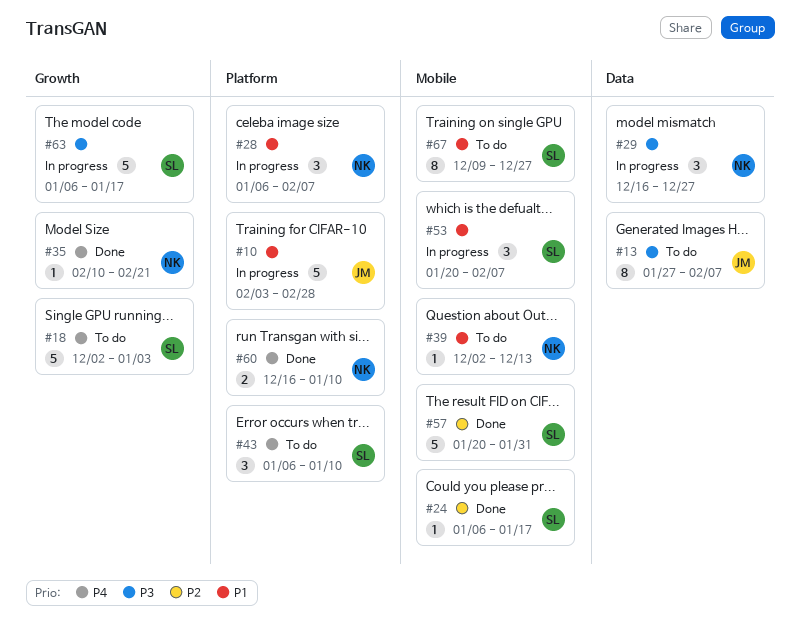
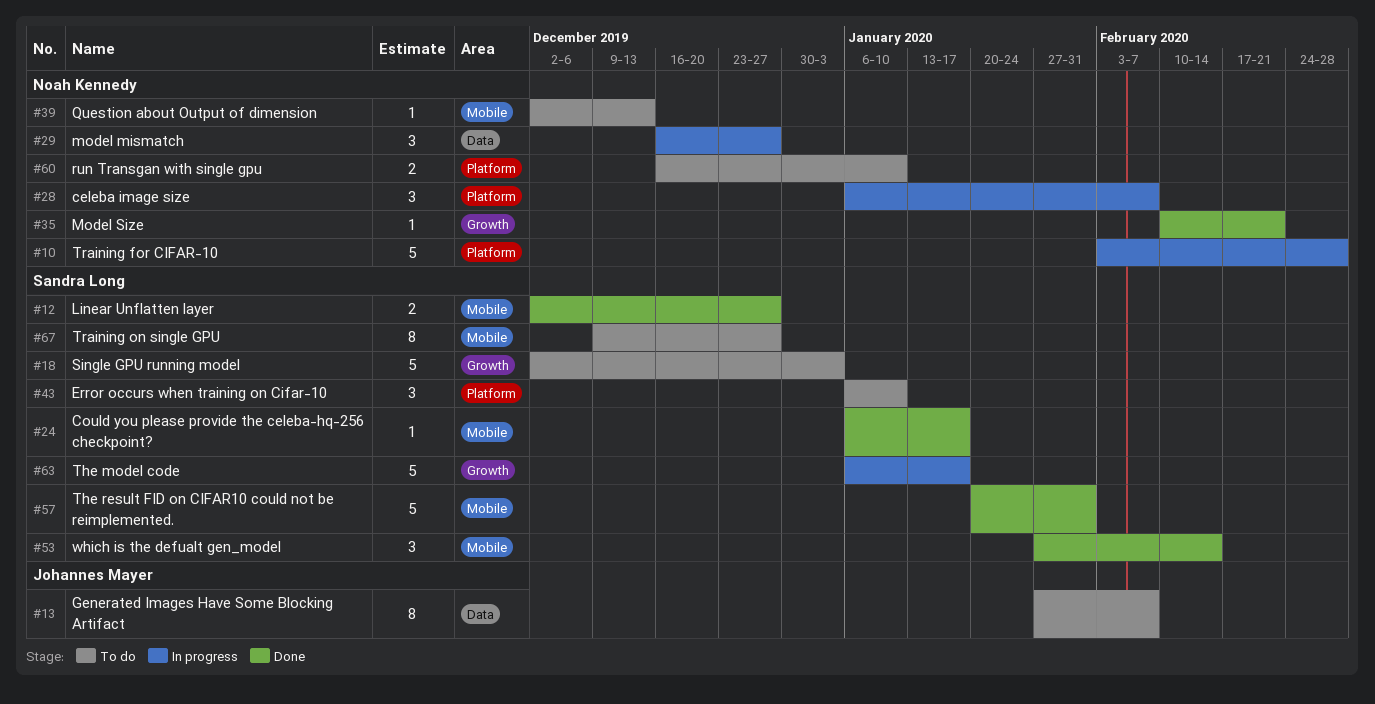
#10, owner: Johannes Mayer -> Noah Kennedy
#12: none -> present
#53, status: In progress -> Done
#53, start: Jan 20 -> Jan 27
#53, due: Feb 7 -> Feb 14
#60, status: Done -> To do

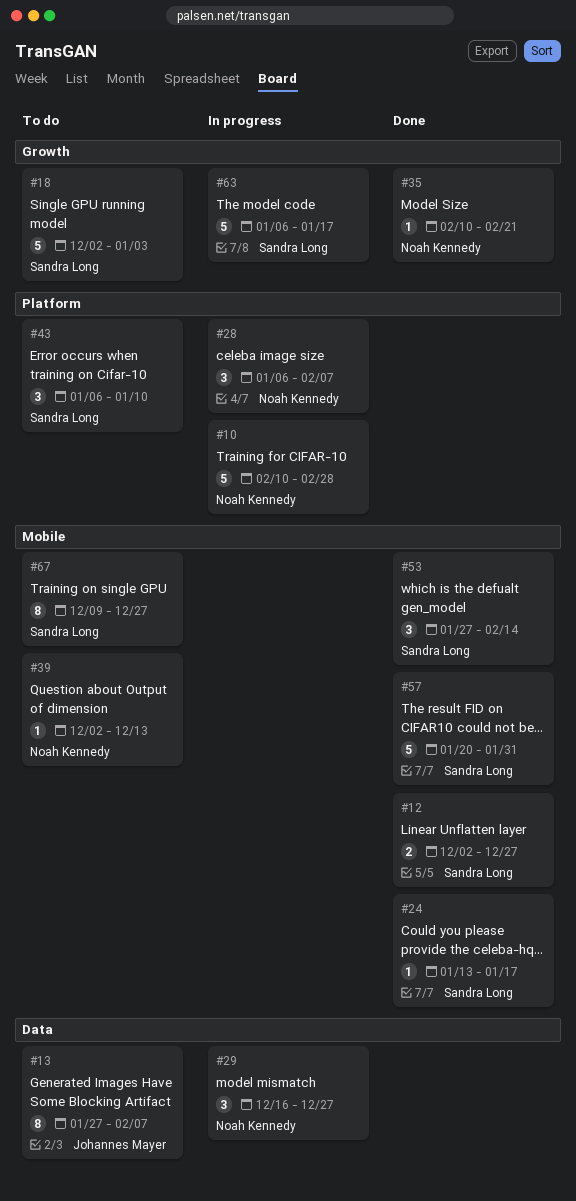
#10, start: Feb 3 -> Feb 10
#24, start: Jan 6 -> Jan 13
#60: present -> none

